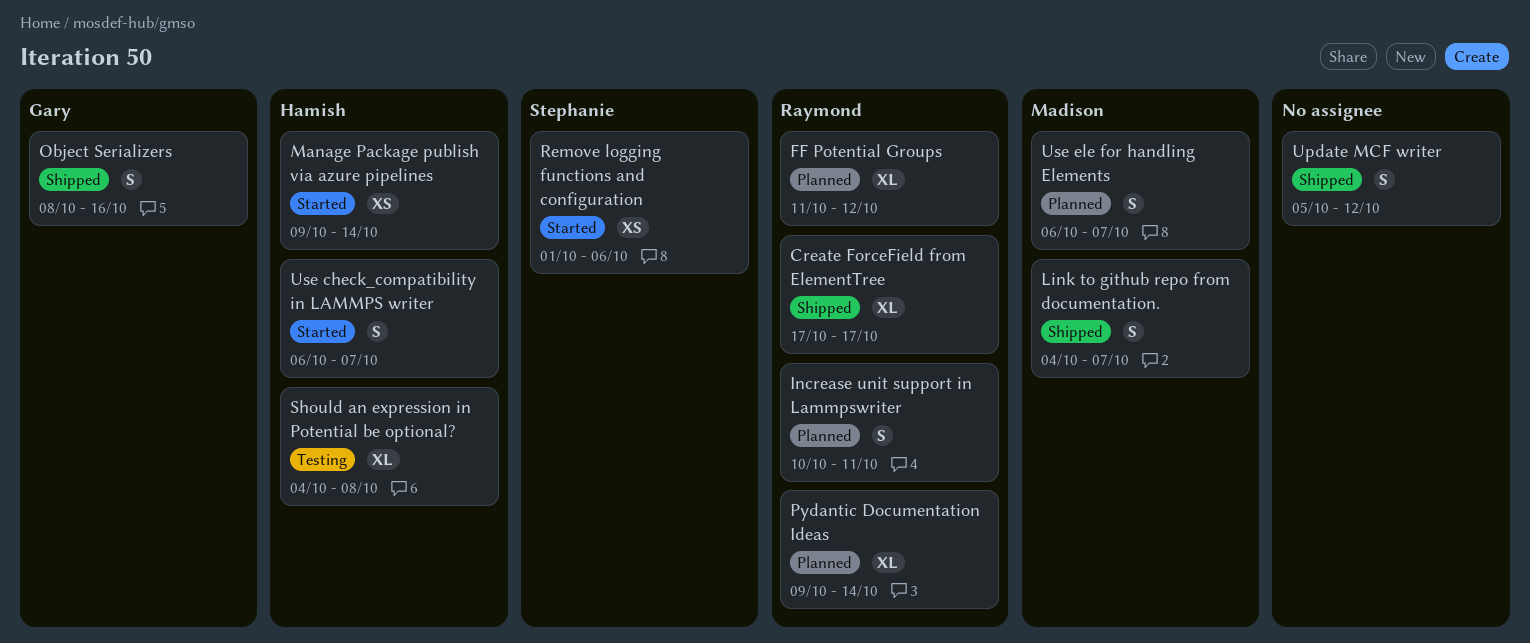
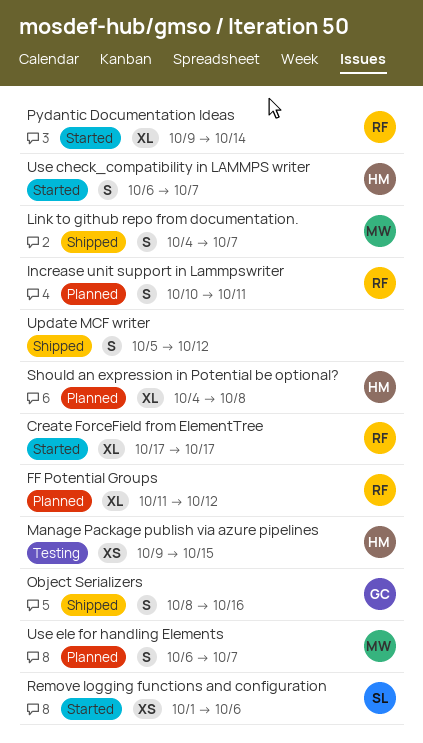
Create ForceField from ElementTree, status: Shipped -> Started
Manage Package publish via azure pipelines, status: Started -> Testing
Manage Package publish via azure pipelines, due: Oct 14 -> Oct 15
Pydantic Documentation Ideas, status: Planned -> Started
Should an expression in Potential be optional?, status: Testing -> Planned

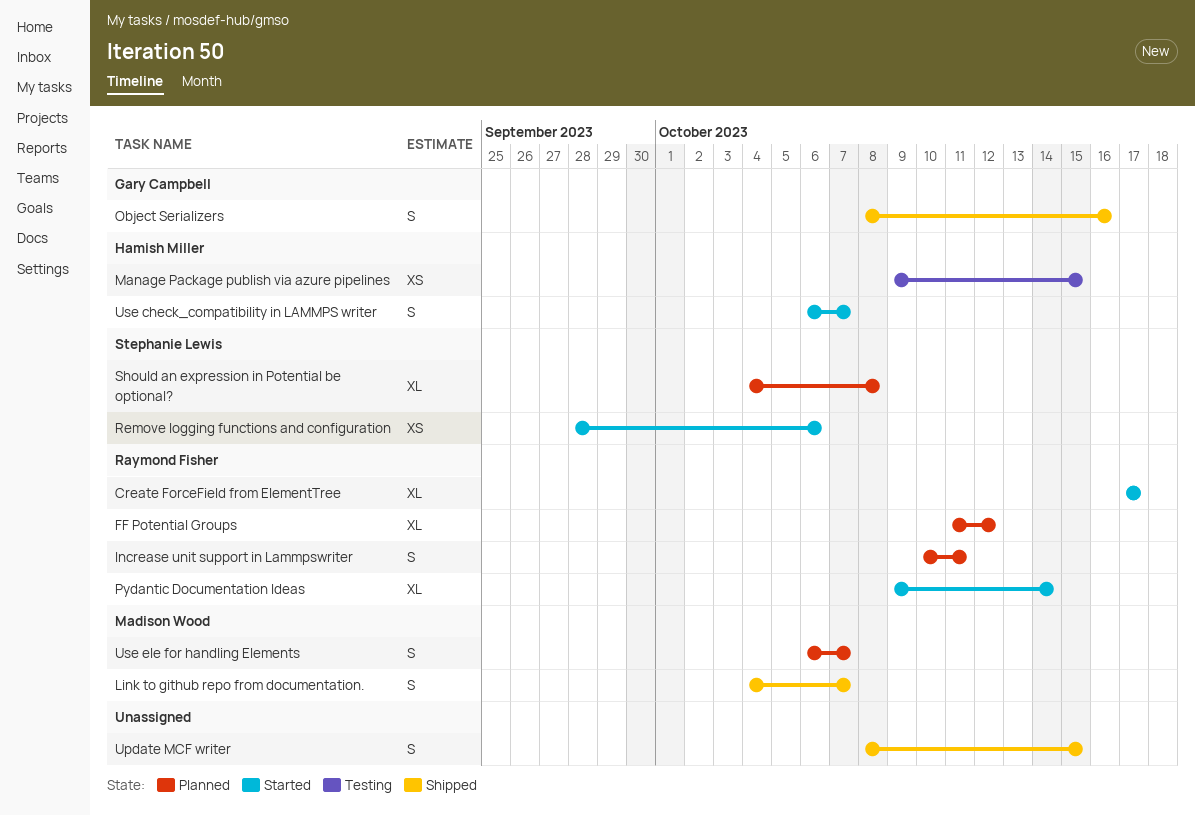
Remove logging functions and configuration, start: Oct 1 -> Sep 28
Should an expression in Potential be optional?, owner: Hamish Miller -> Stephanie Lewis
Update MCF writer, start: Oct 5 -> Oct 8
Update MCF writer, due: Oct 12 -> Oct 15

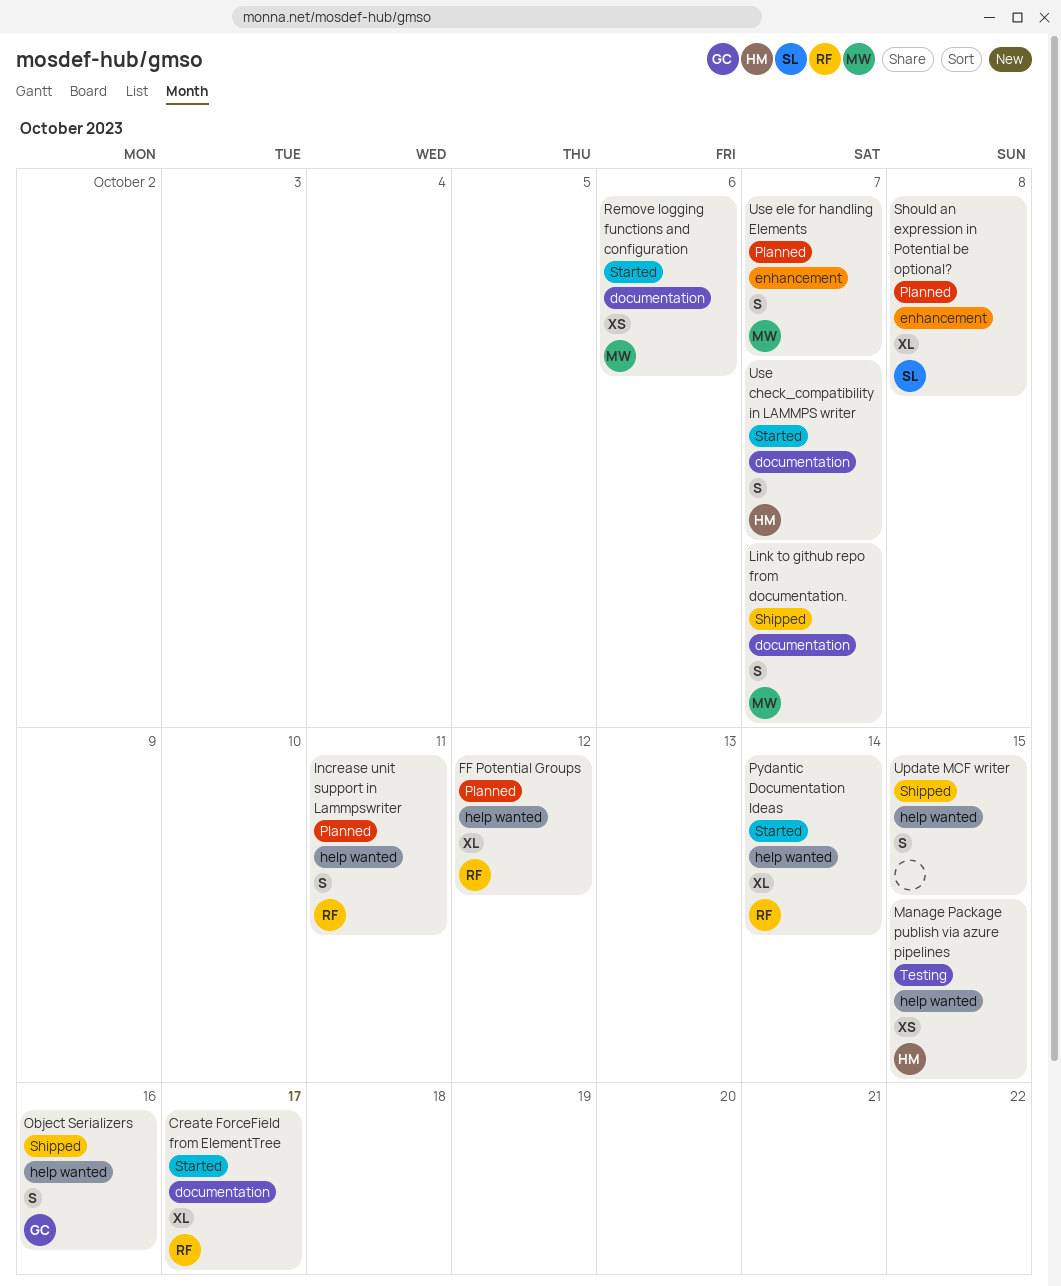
Remove logging functions and configuration, owner: Stephanie Lewis -> Madison Wood

